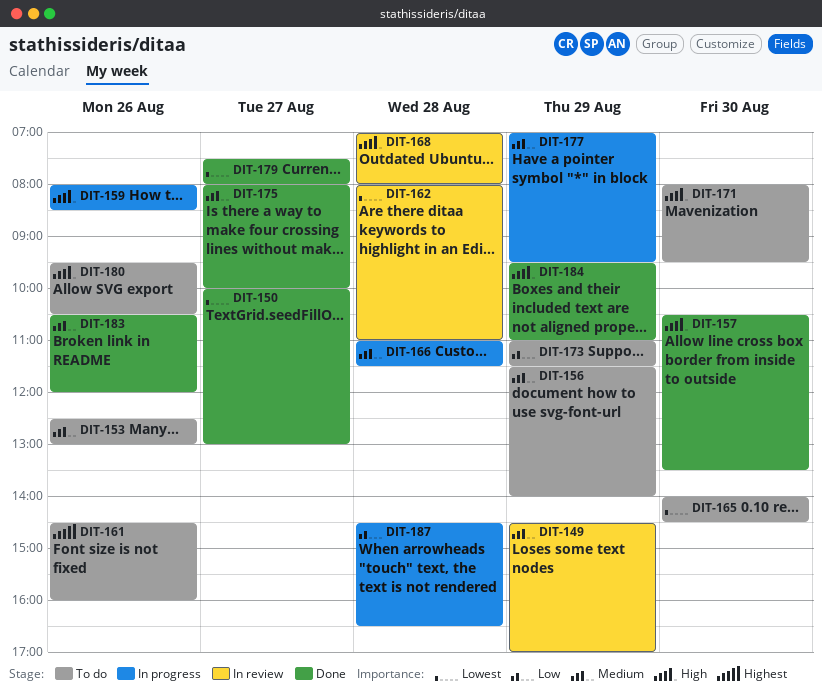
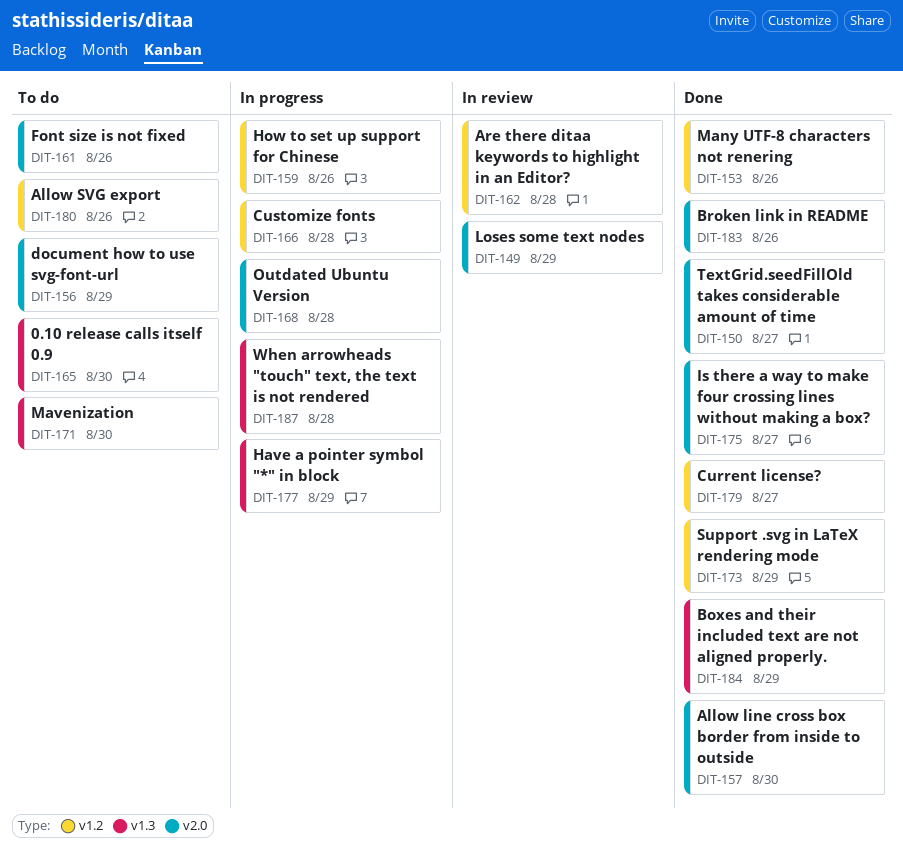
DIT-153, status: To do -> Done
DIT-168, status: In review -> In progress
DIT-173, status: To do -> Done

